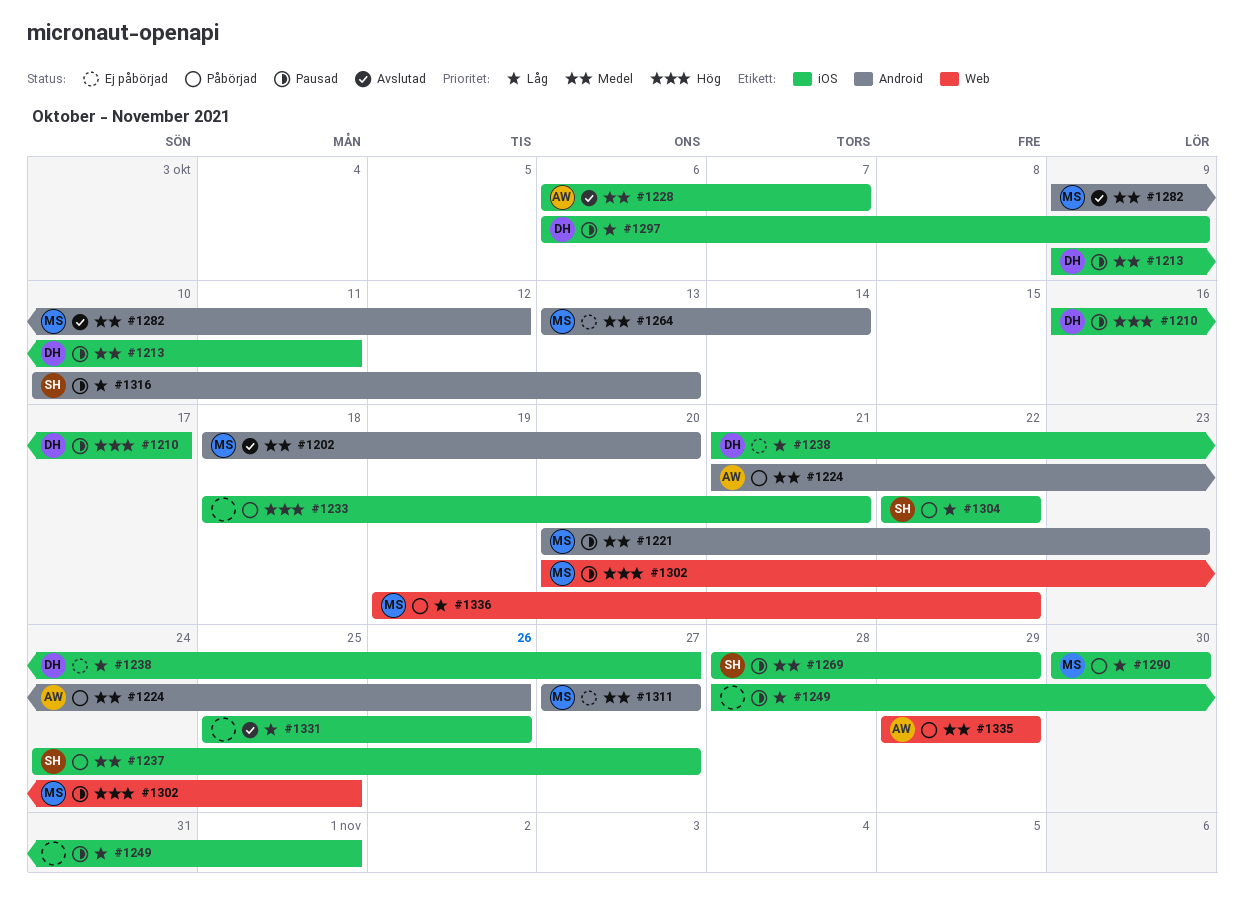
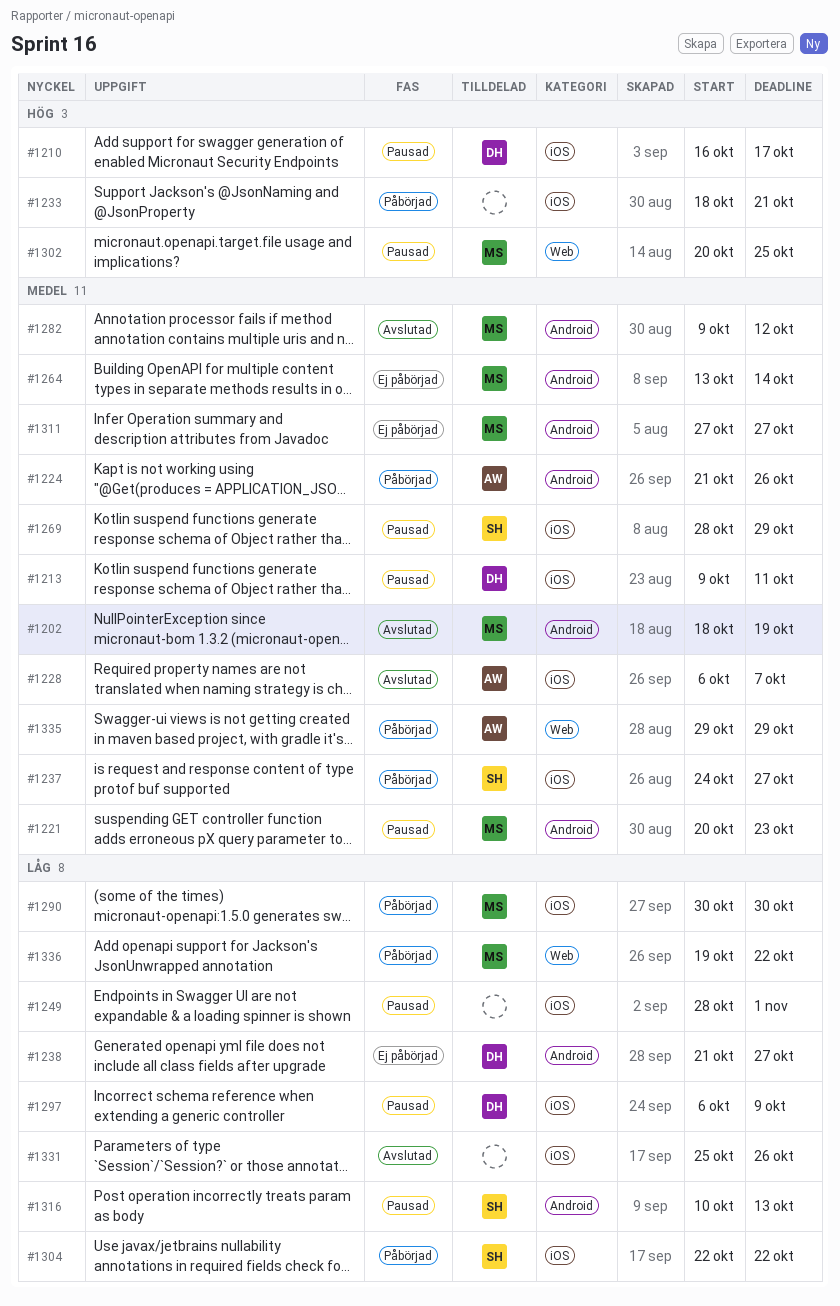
#1202, due: Oct 20 -> Oct 19
#1238, label: iOS -> Android

